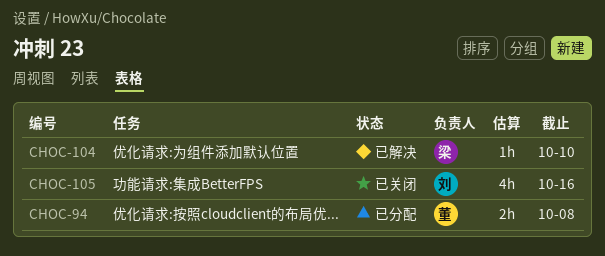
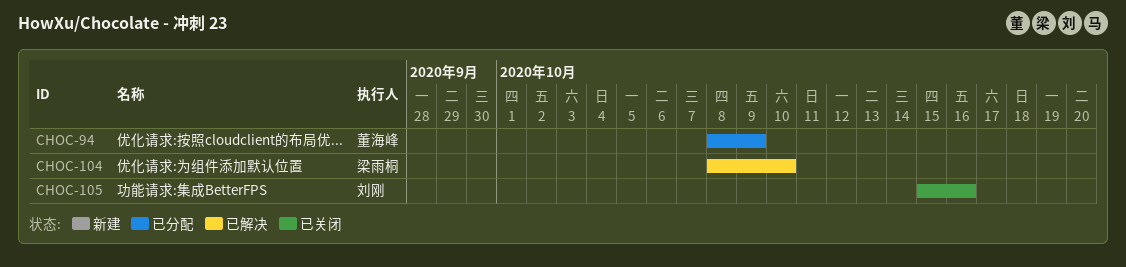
CHOC-94, due: Oct 8 -> Oct 9

